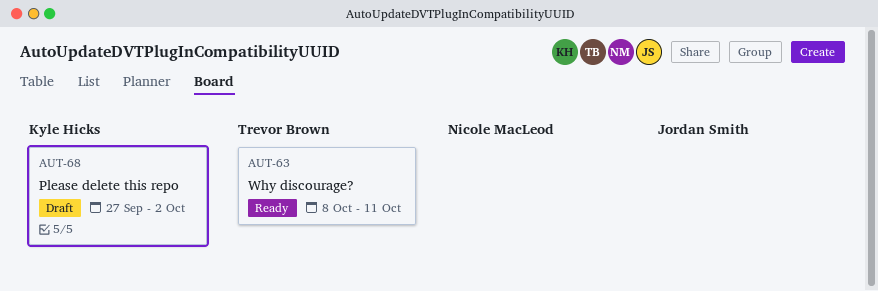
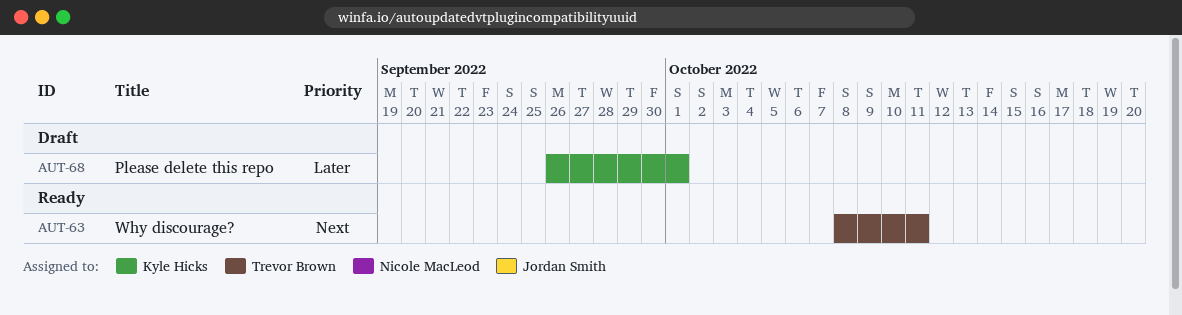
AUT-68, start: Sep 27 -> Sep 26
AUT-68, due: Oct 2 -> Oct 1

